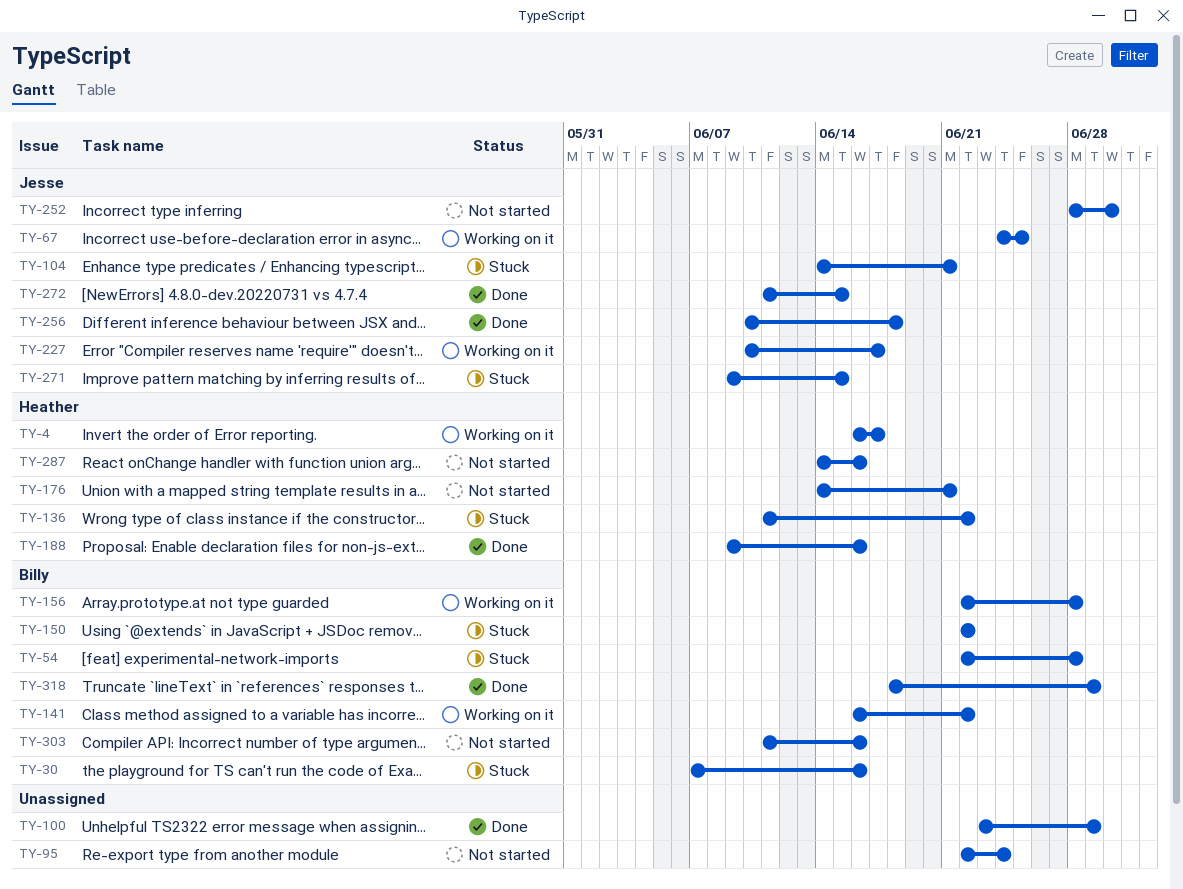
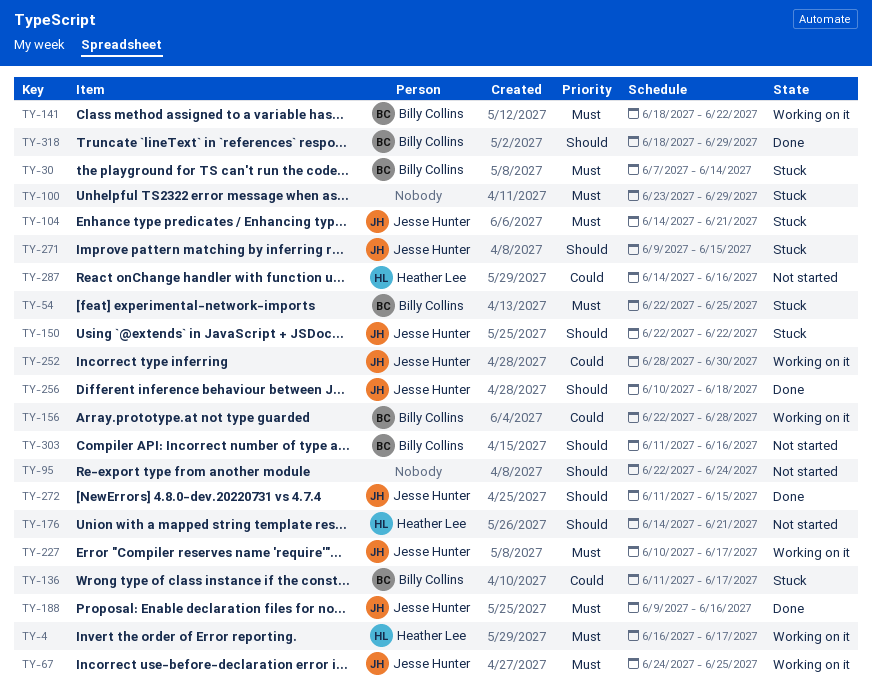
TY-30, due: Jun 16 -> Jun 14
TY-54, due: Jun 28 -> Jun 25
TY-100, status: Done -> Stuck
TY-136, owner: Heather Lee -> Billy Collins
TY-136, due: Jun 22 -> Jun 17
TY-141, start: Jun 16 -> Jun 18
TY-150, owner: Billy Collins -> Jesse Hunter
TY-188, owner: Heather Lee -> Jesse Hunter
TY-252, status: Not started -> Working on it

